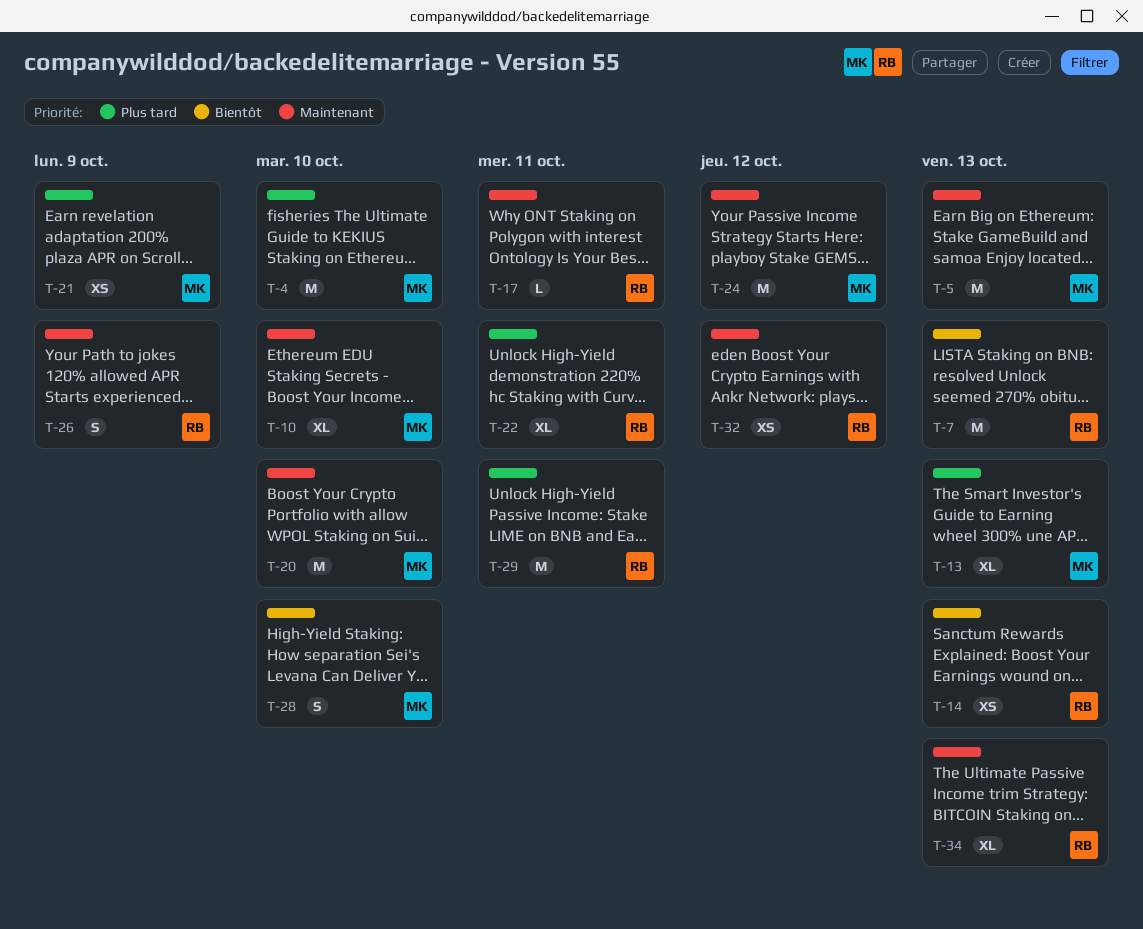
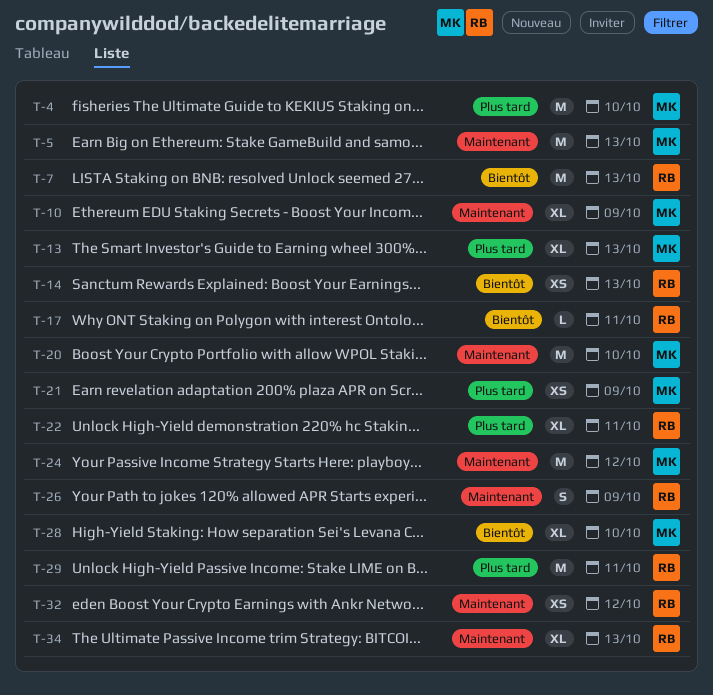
T-10, due: Oct 10 -> Oct 9
T-17, priority: Maintenant -> Bientôt
T-28, estimate: S -> XL

